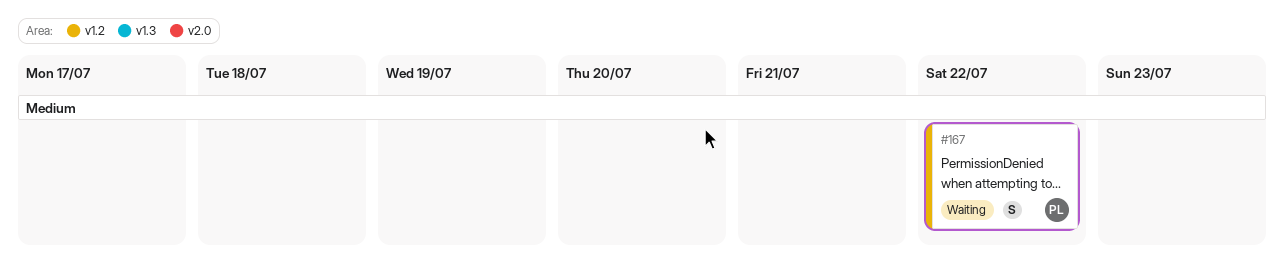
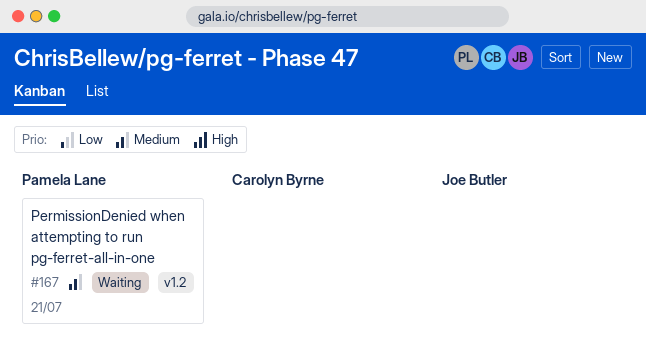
#167, due: Jul 22 -> Jul 21

